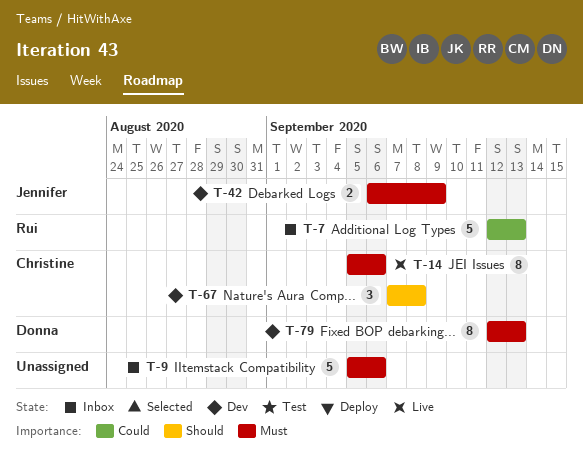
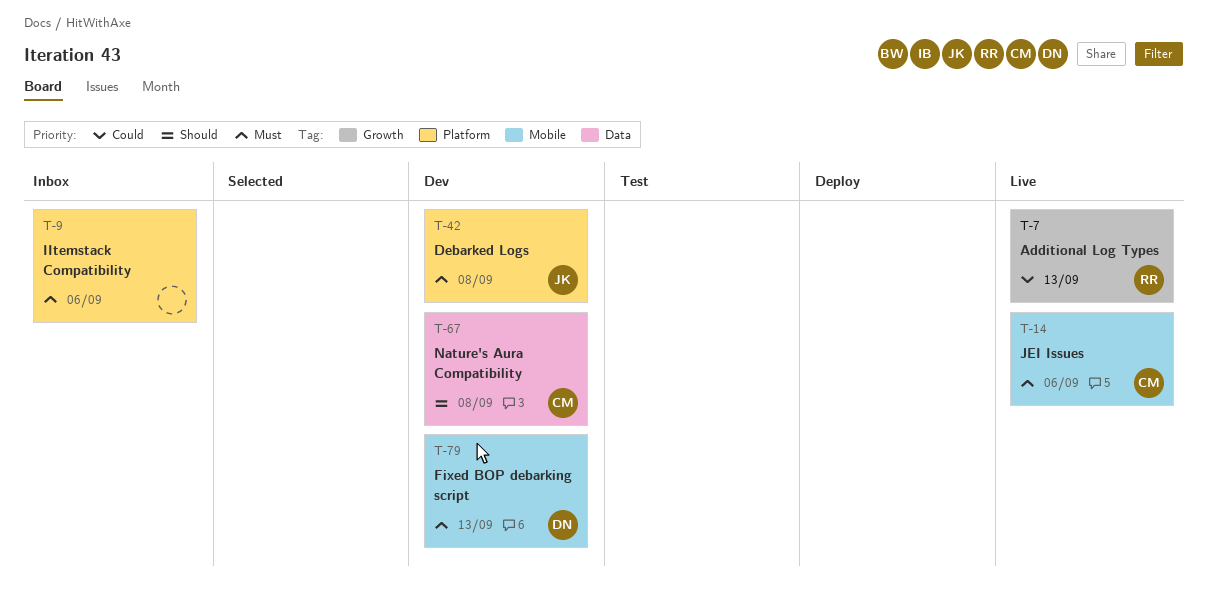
T-7, status: Inbox -> Live
T-42, due: Sep 9 -> Sep 8

